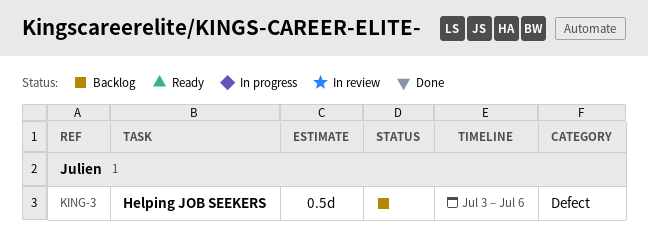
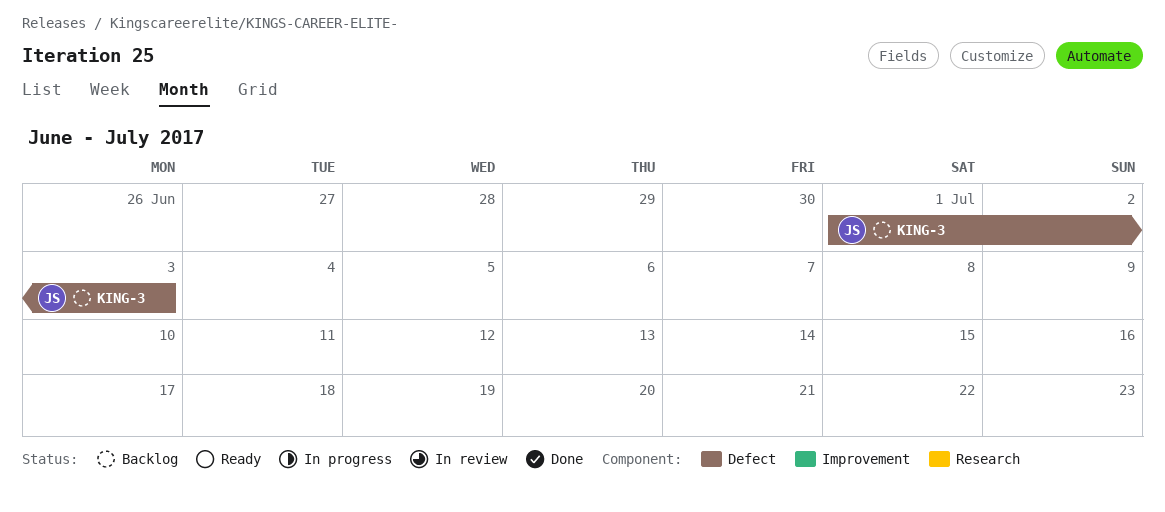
KING-3, start: Jul 3 -> Jul 1
KING-3, due: Jul 6 -> Jul 3

